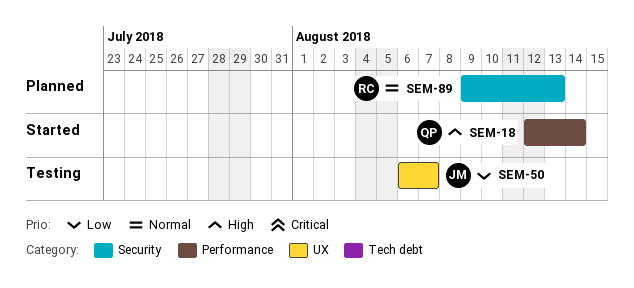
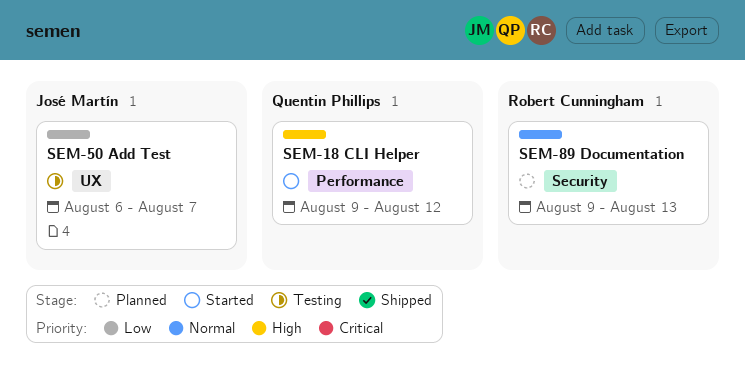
SEM-18, start: Aug 12 -> Aug 9
SEM-18, due: Aug 14 -> Aug 12

